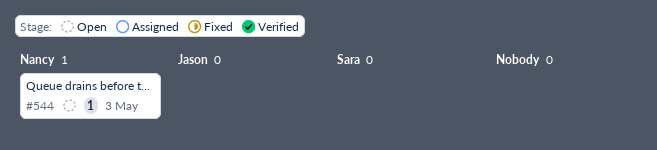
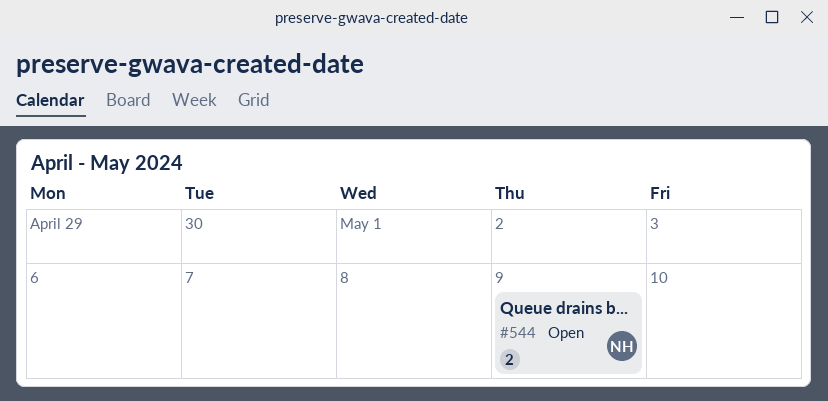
#544, estimate: 1 -> 2
#544, due: May 3 -> May 9

